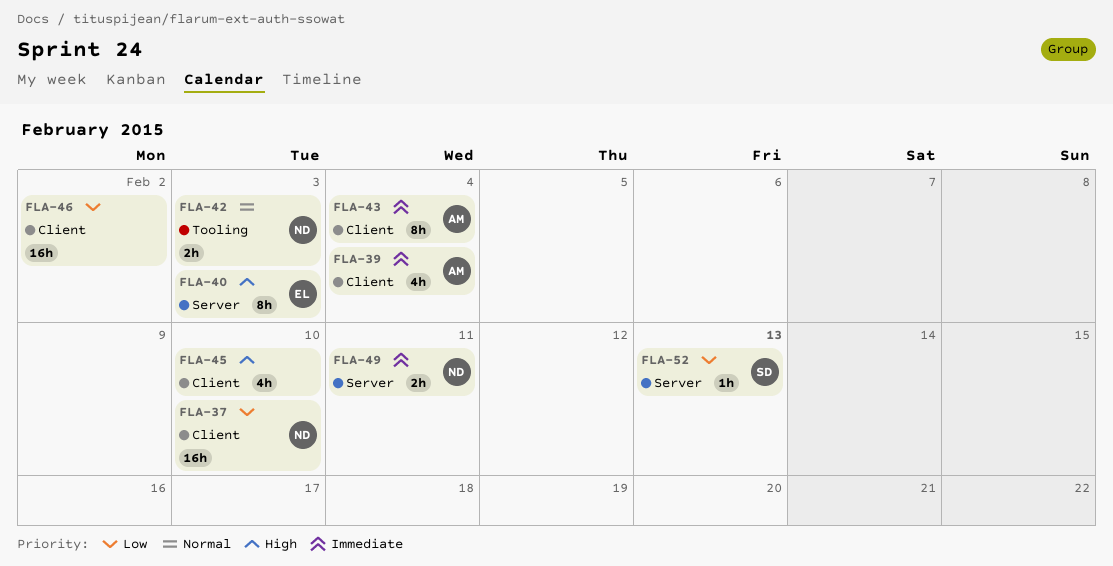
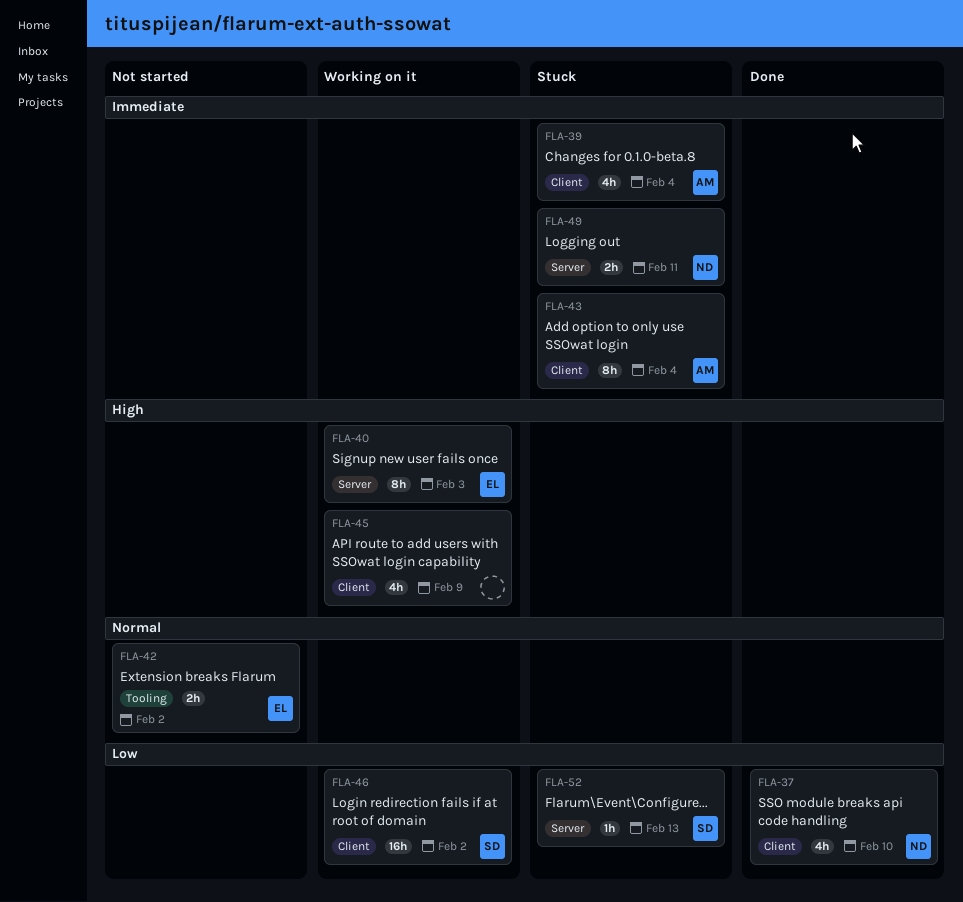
FLA-37, estimate: 16h -> 4h
FLA-42, owner: ND -> EL
FLA-42, due: Feb 3 -> Feb 2
FLA-45, due: Feb 10 -> Feb 9
FLA-46, owner: none -> SD

